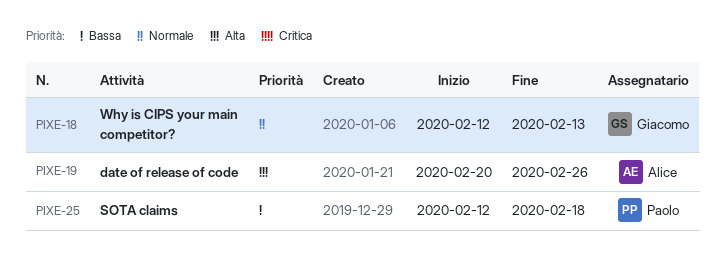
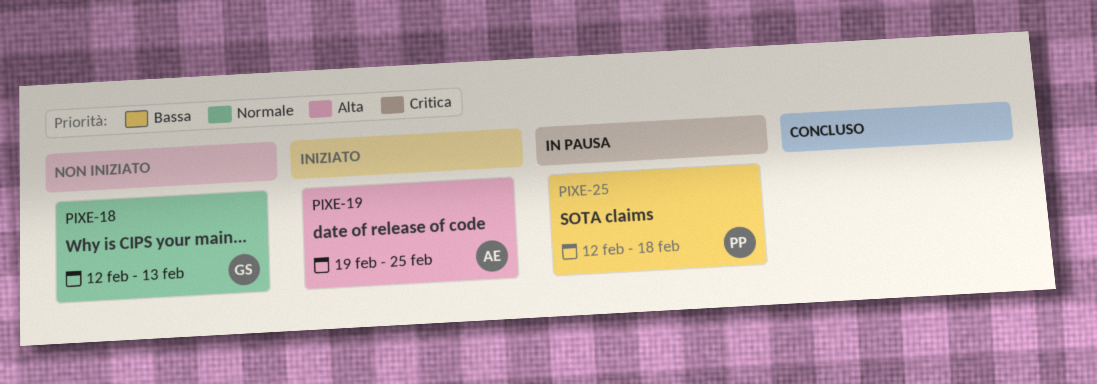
PIXE-19, start: Feb 20 -> Feb 19
PIXE-19, due: Feb 26 -> Feb 25

